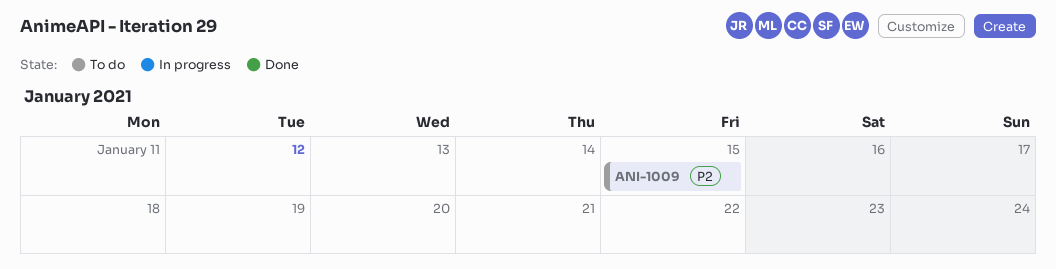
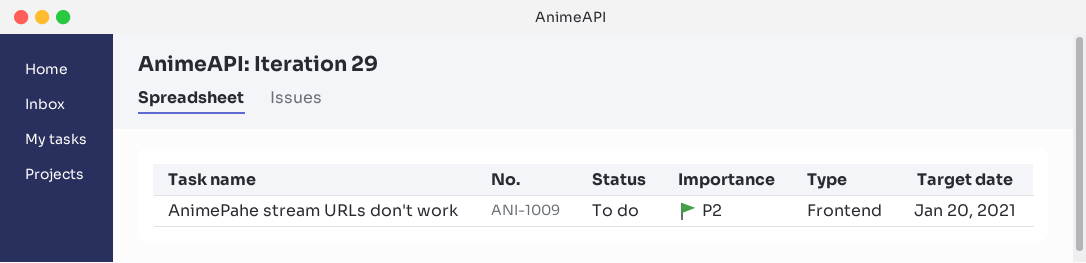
ANI-1009, due: Jan 15 -> Jan 20

